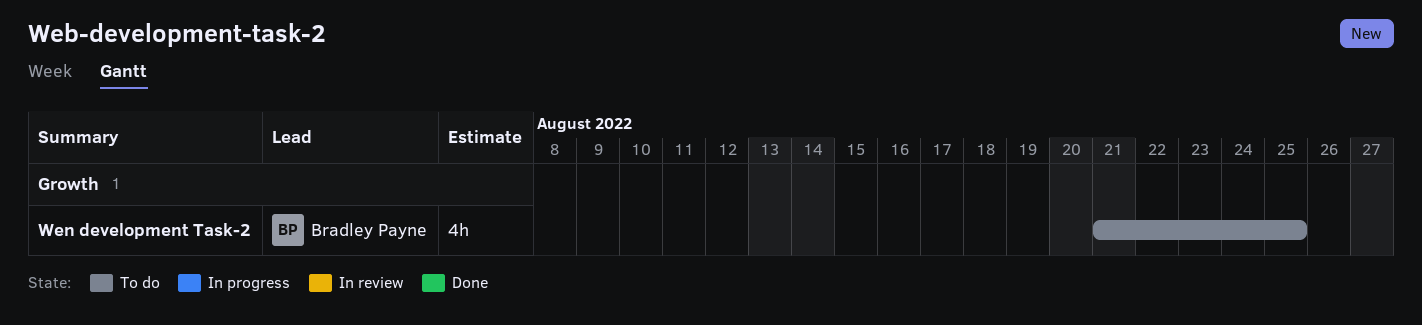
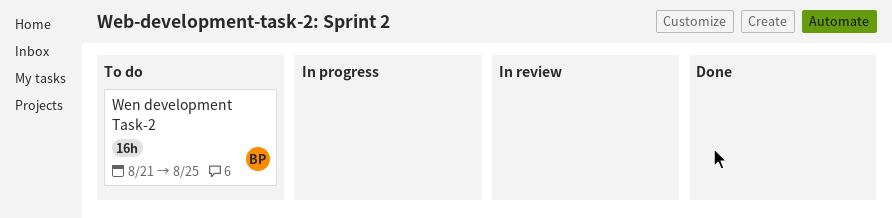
Wen development Task-2, estimate: 4h -> 16h

